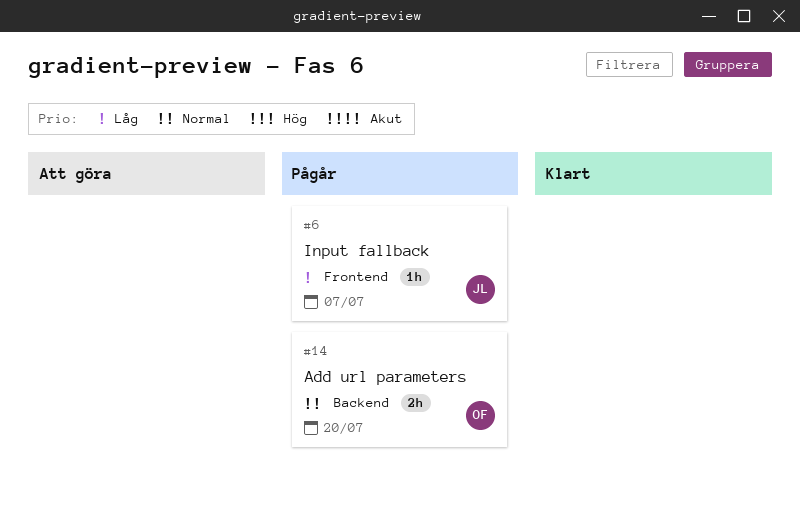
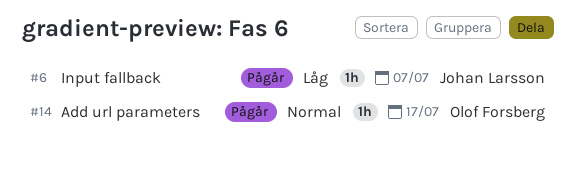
#14, estimate: 2h -> 1h
#14, due: Jul 20 -> Jul 17

